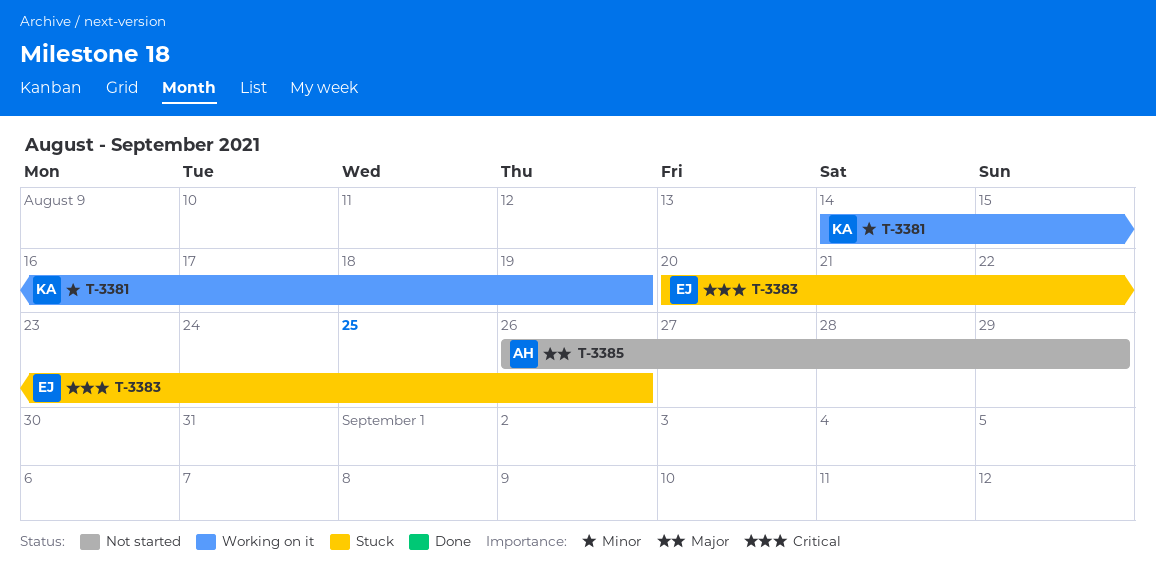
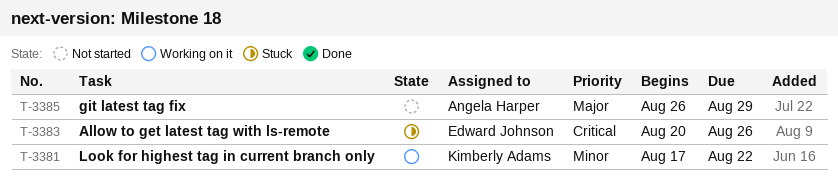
T-3381, start: Aug 14 -> Aug 17
T-3381, due: Aug 19 -> Aug 22

